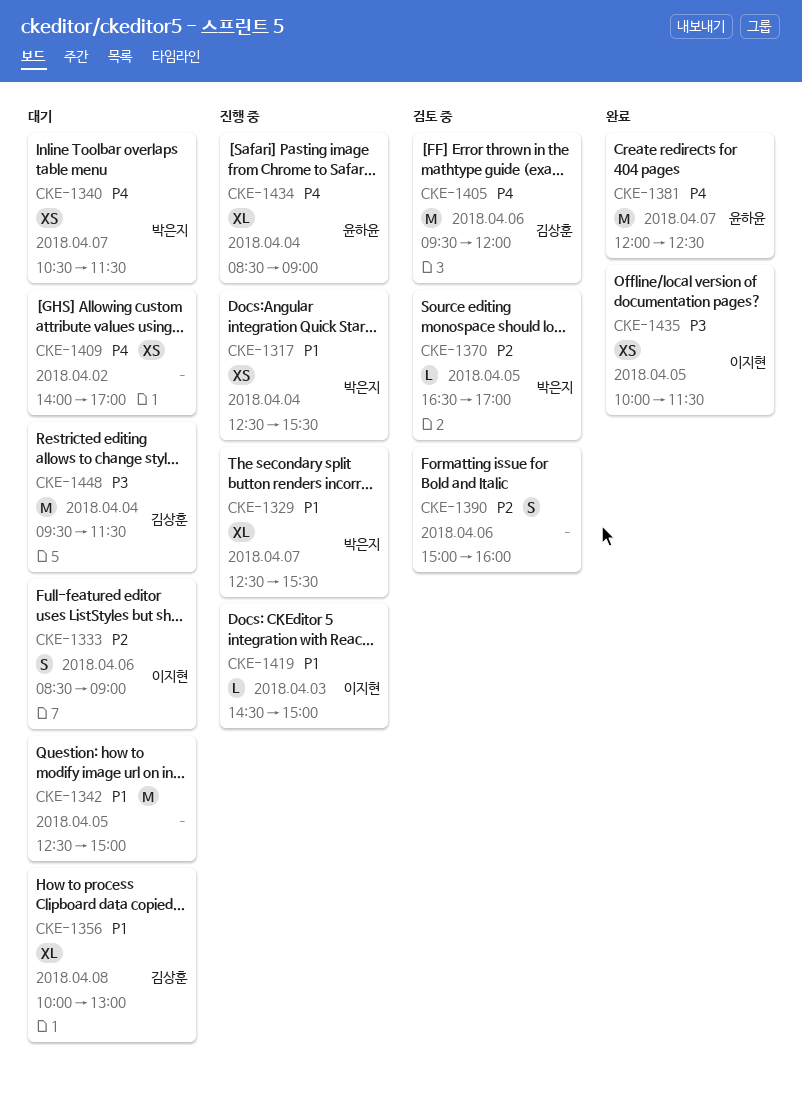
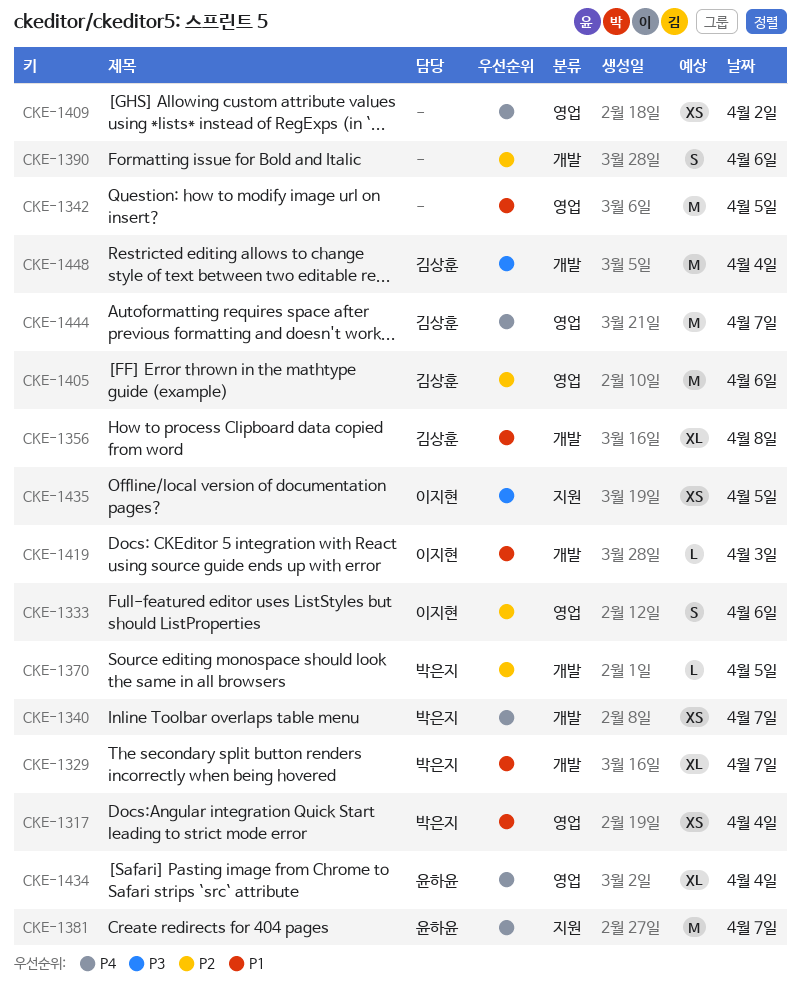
CKE-1405, priority: P4 -> P2
CKE-1444: none -> present

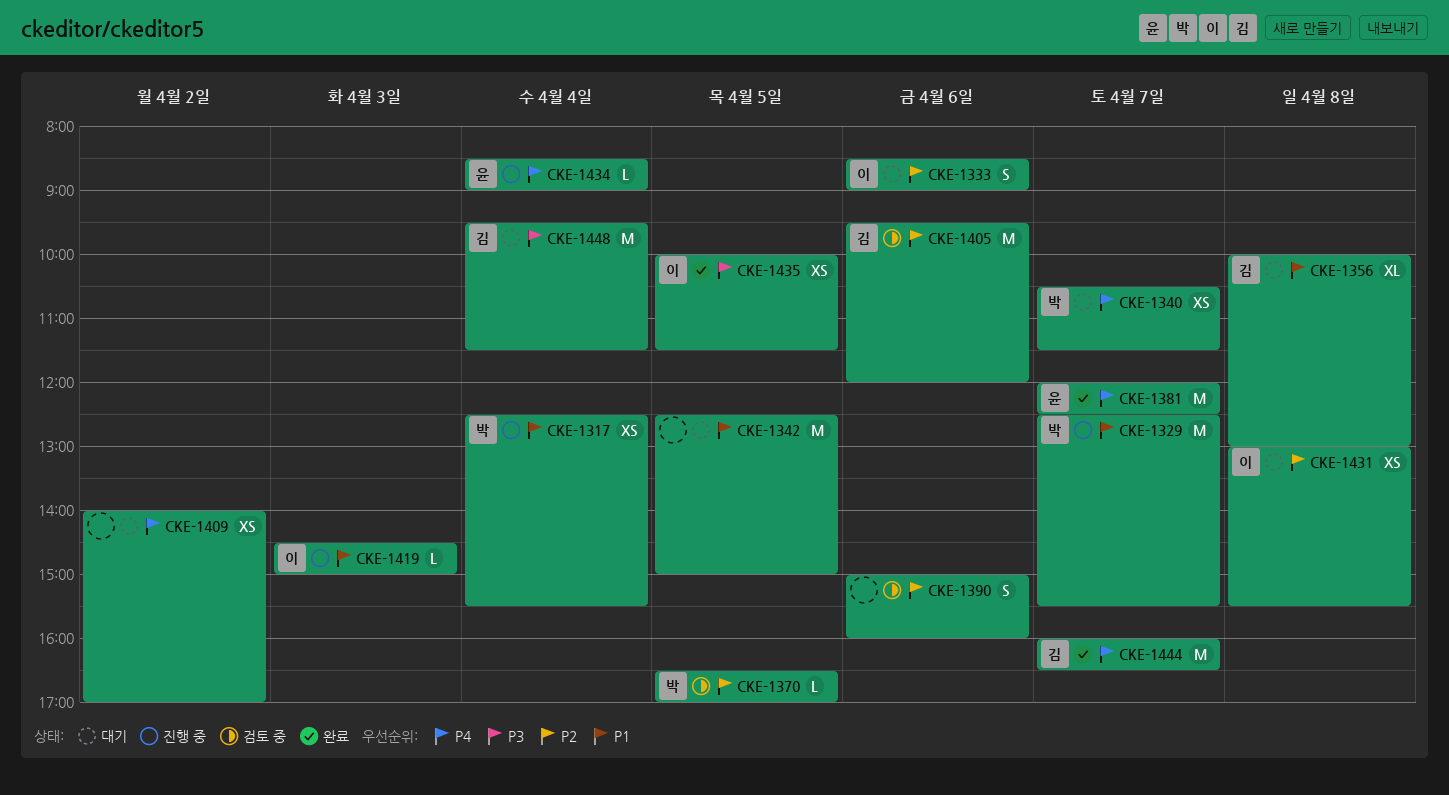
CKE-1329, estimate: XL -> M
CKE-1431: none -> present
CKE-1434, estimate: XL -> L

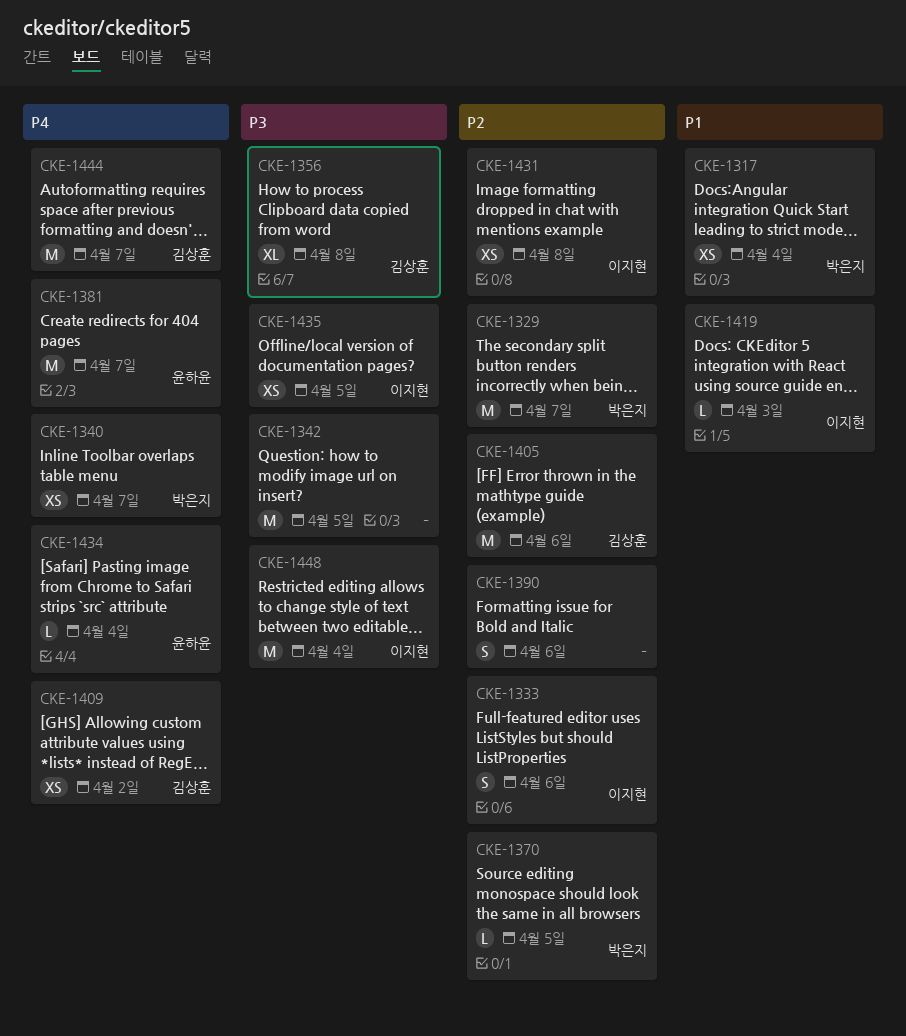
CKE-1329, priority: P1 -> P2
CKE-1342, priority: P1 -> P3
CKE-1356, priority: P1 -> P3
CKE-1409, owner: none -> 김상훈
CKE-1448, owner: 김상훈 -> 이지현

